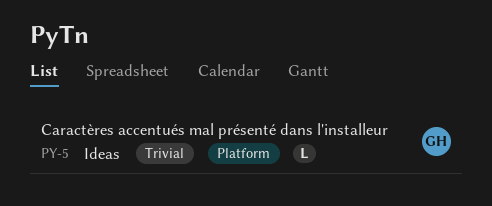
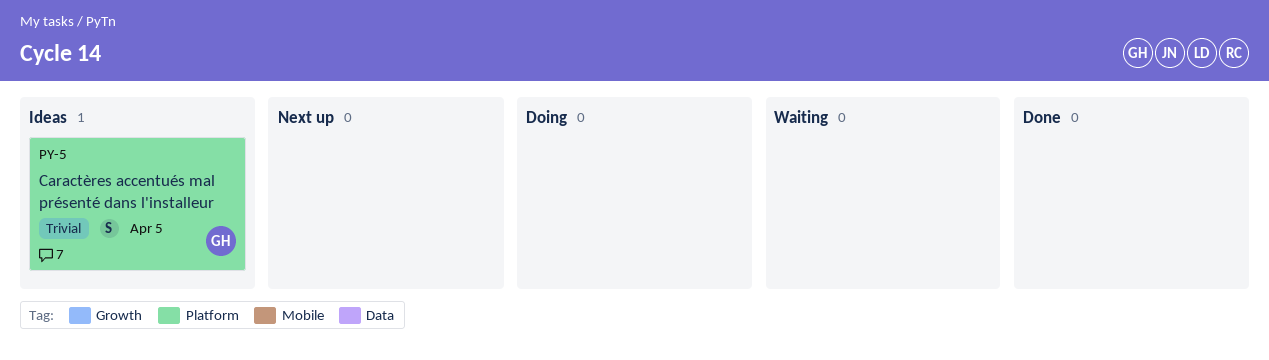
PY-5, estimate: L -> S

